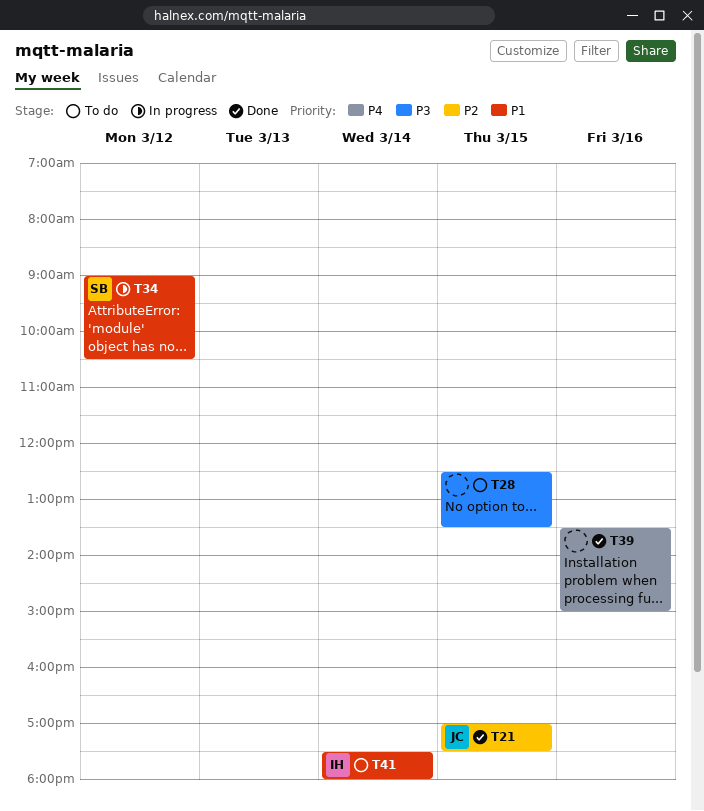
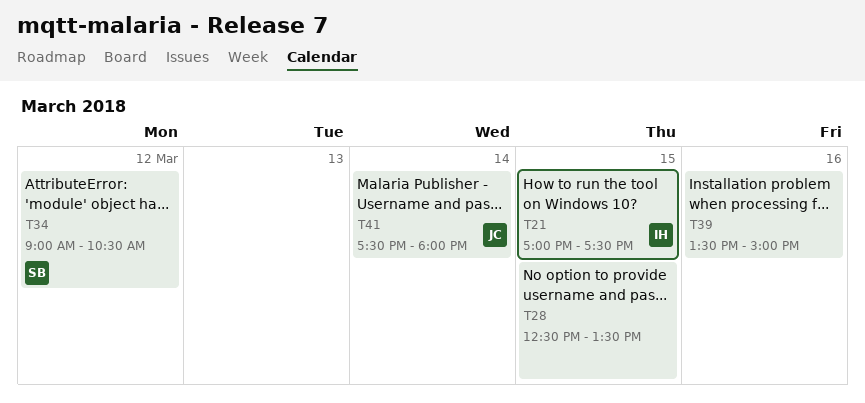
T21, owner: JC -> IH
T41, owner: IH -> JC

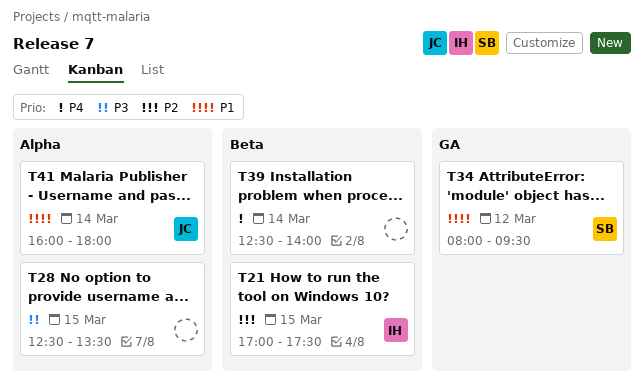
T34, begins: 09:00 -> 08:00
T34, ends: 10:30 -> 09:30
T39, day: Mar 16 -> Mar 14
T39, begins: 13:30 -> 12:30
T39, ends: 15:00 -> 14:00
T41, begins: 17:30 -> 16:00

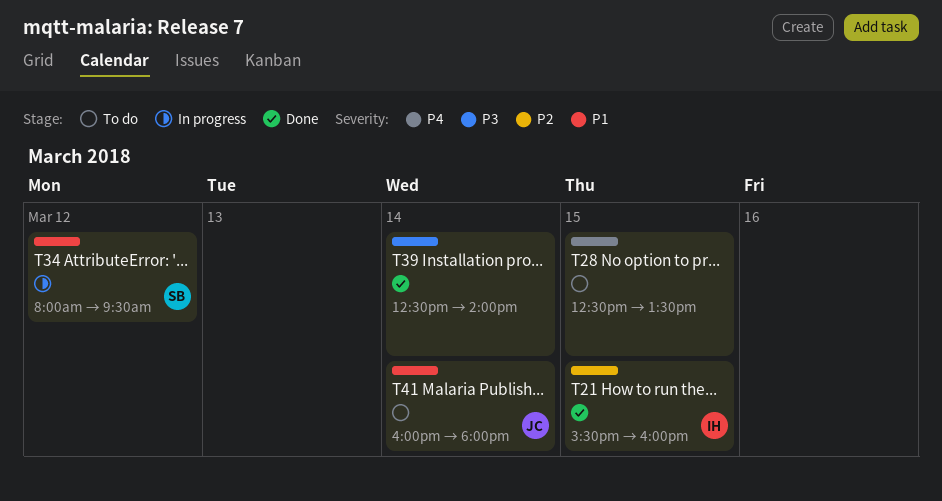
T21, begins: 17:00 -> 15:30
T21, ends: 17:30 -> 16:00
T28, priority: P3 -> P4
T39, priority: P4 -> P3

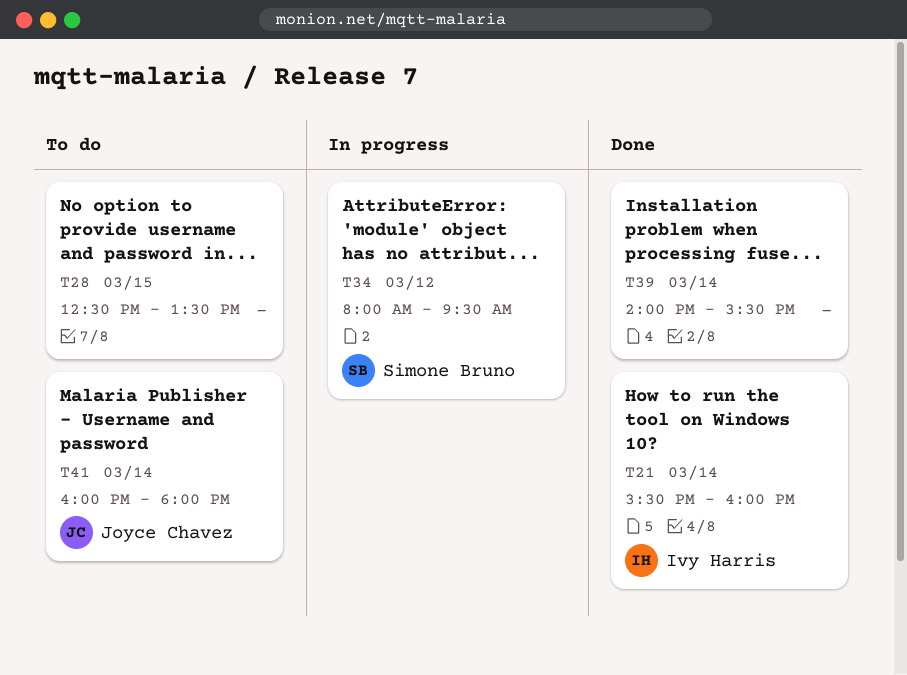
T21, day: Mar 15 -> Mar 14
T39, begins: 12:30 -> 14:00
T39, ends: 14:00 -> 15:30

